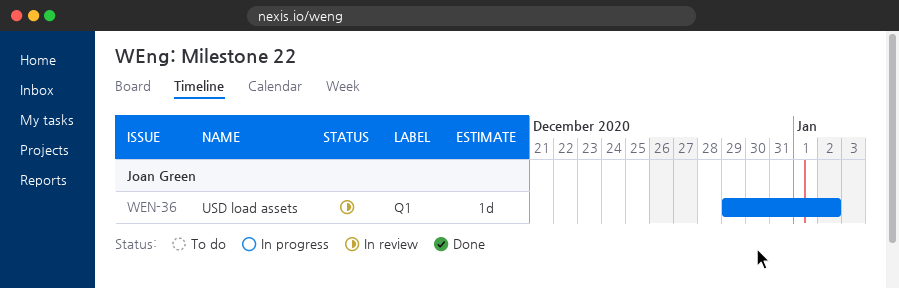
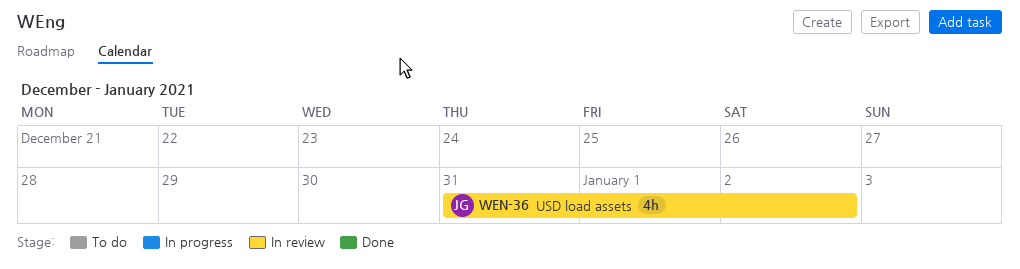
WEN-36, estimate: 1d -> 4h
WEN-36, start: Dec 29 -> Dec 31

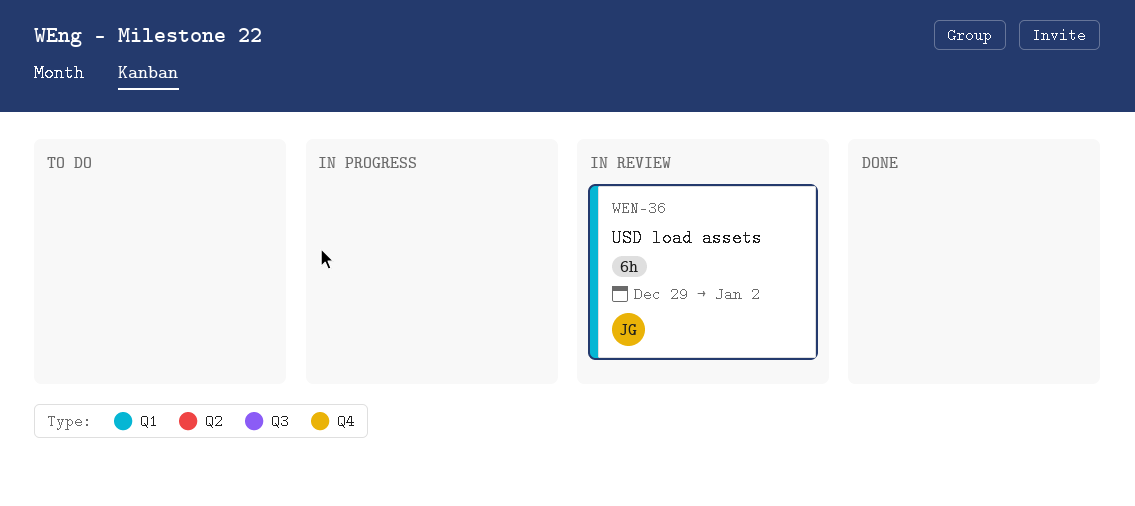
WEN-36, estimate: 4h -> 6h
WEN-36, start: Dec 31 -> Dec 29

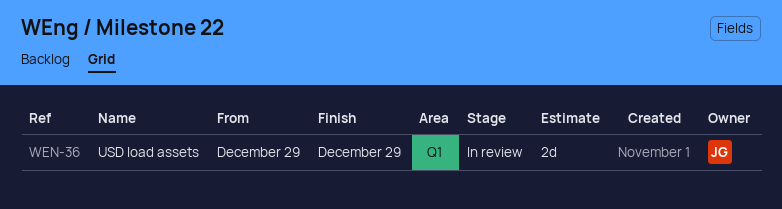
WEN-36, estimate: 6h -> 2d
WEN-36, due: Jan 2 -> Dec 29

